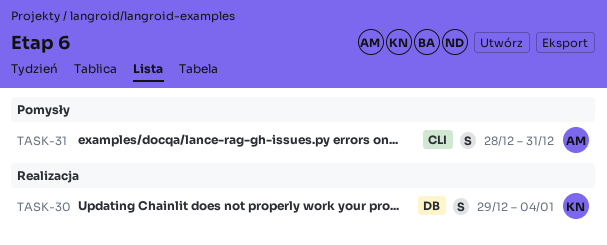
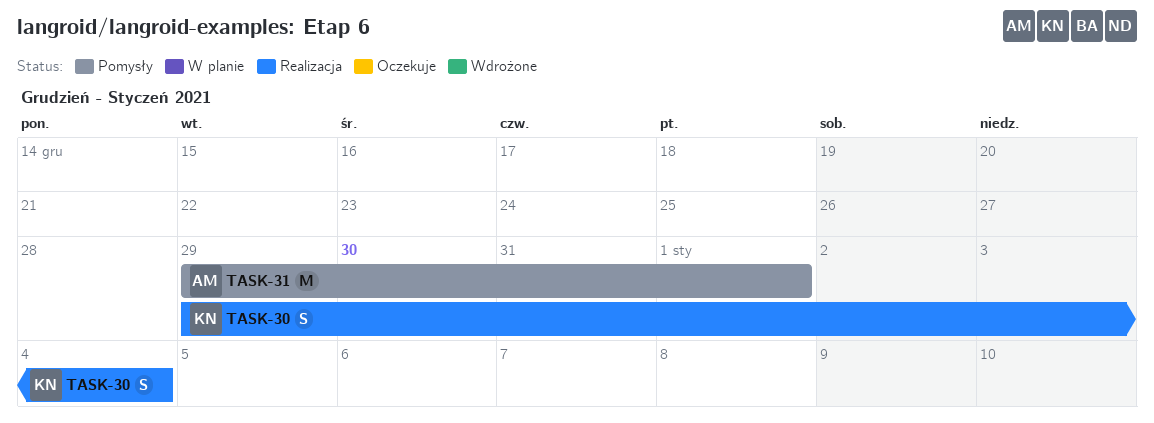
TASK-31, estimate: S -> M
TASK-31, start: Dec 28 -> Dec 29
TASK-31, due: Dec 31 -> Jan 1

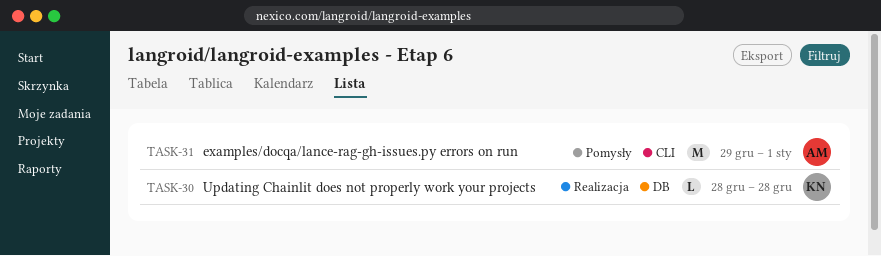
TASK-30, estimate: S -> L
TASK-30, start: Dec 29 -> Dec 28
TASK-30, due: Jan 4 -> Dec 28

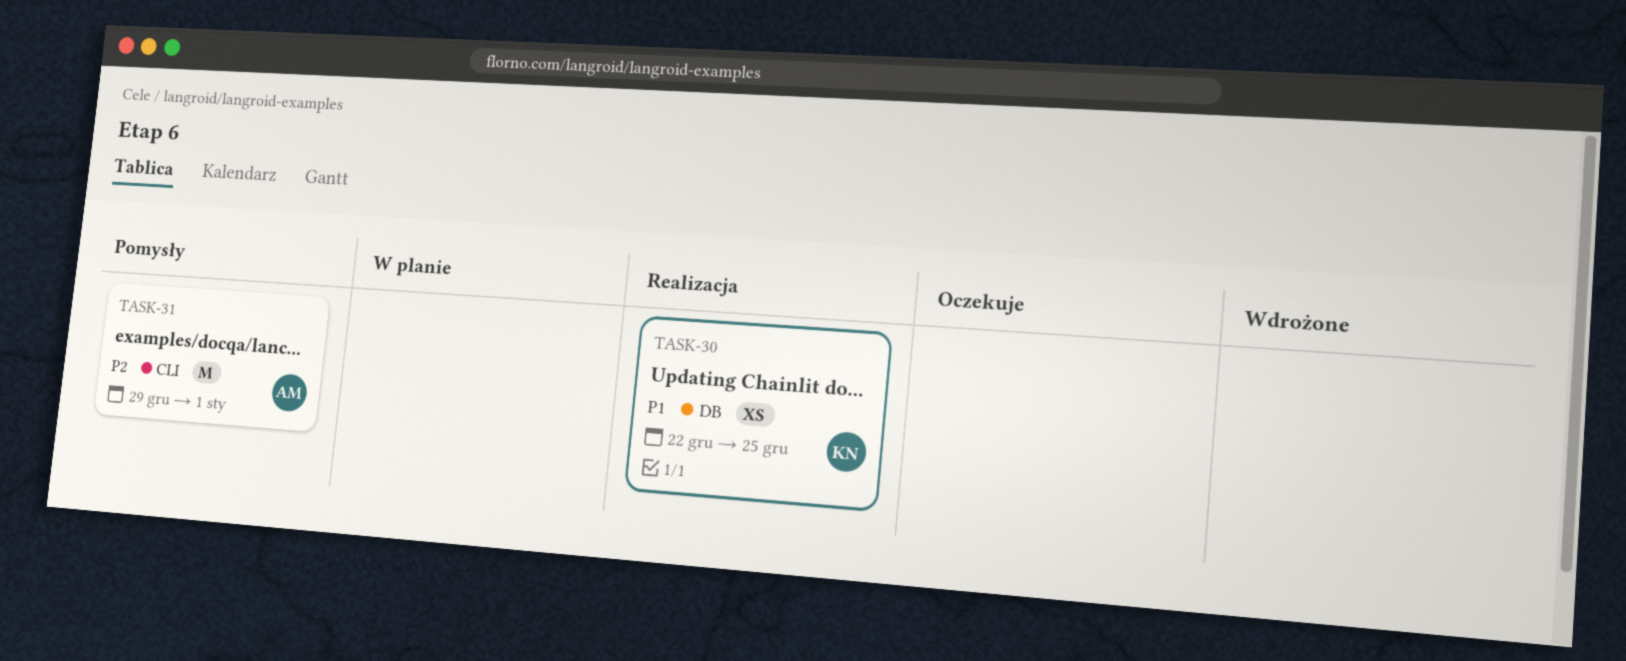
TASK-30, estimate: L -> XS
TASK-30, start: Dec 28 -> Dec 22
TASK-30, due: Dec 28 -> Dec 25

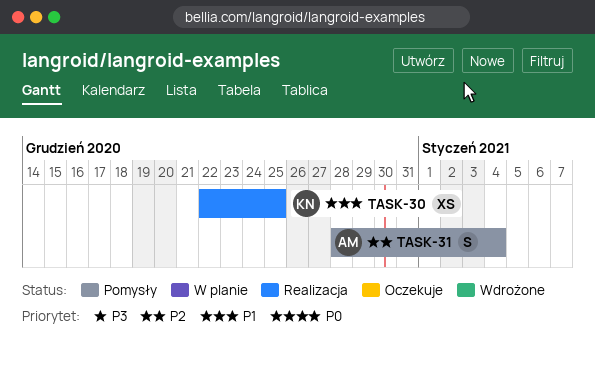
TASK-31, estimate: M -> S
TASK-31, start: Dec 29 -> Dec 28
TASK-31, due: Jan 1 -> Jan 4

